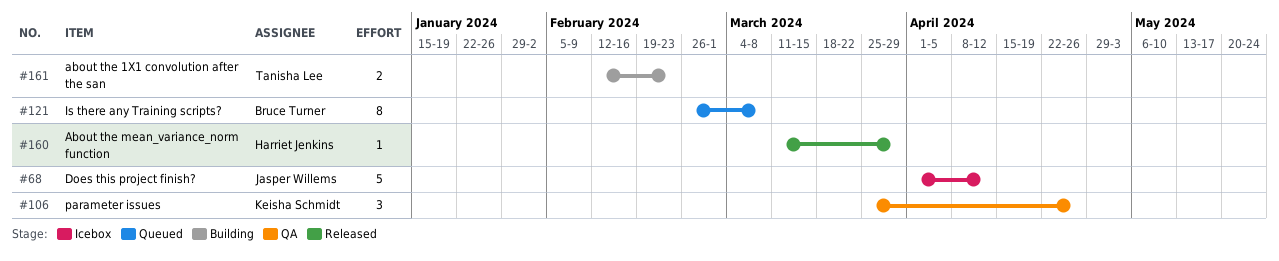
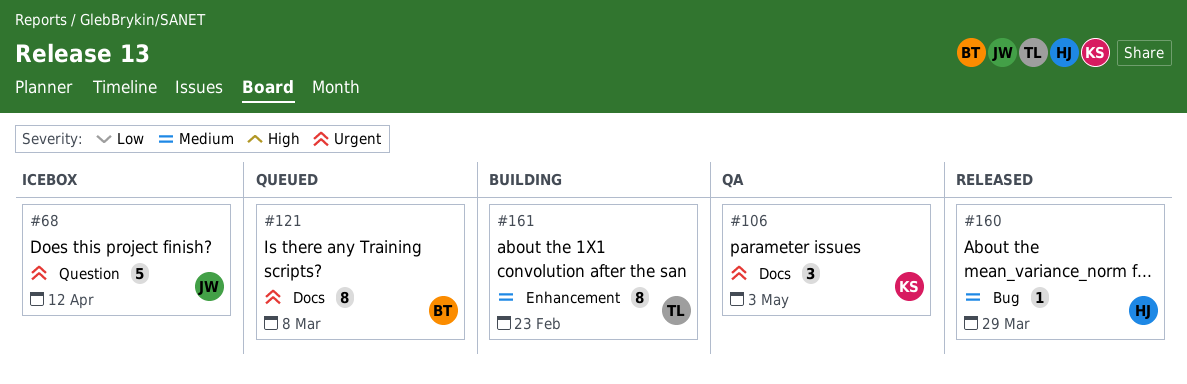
#106, due: Apr 26 -> May 3
#161, estimate: 2 -> 8

